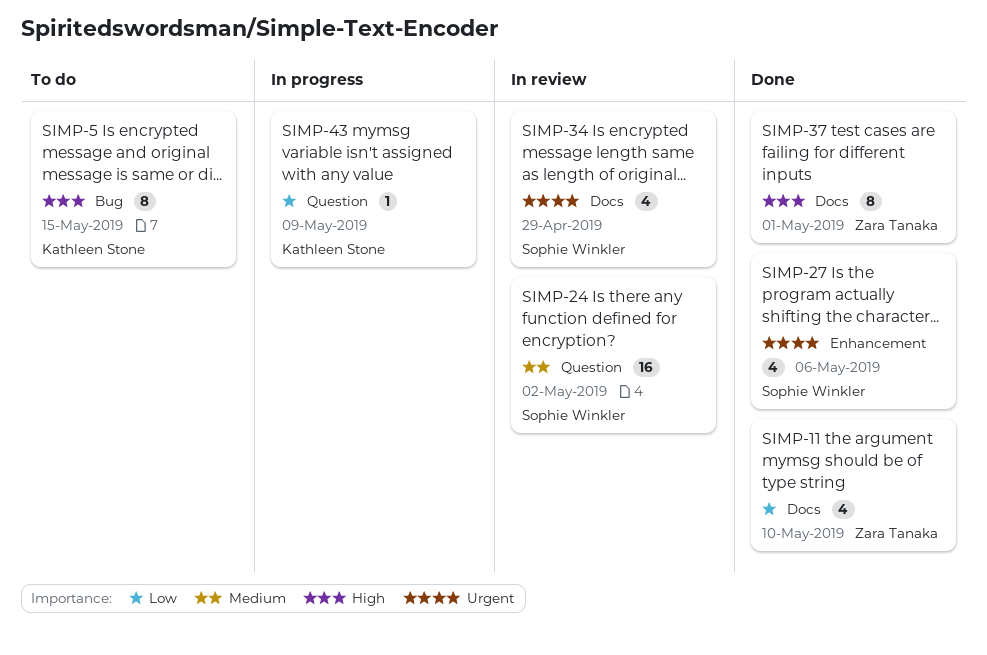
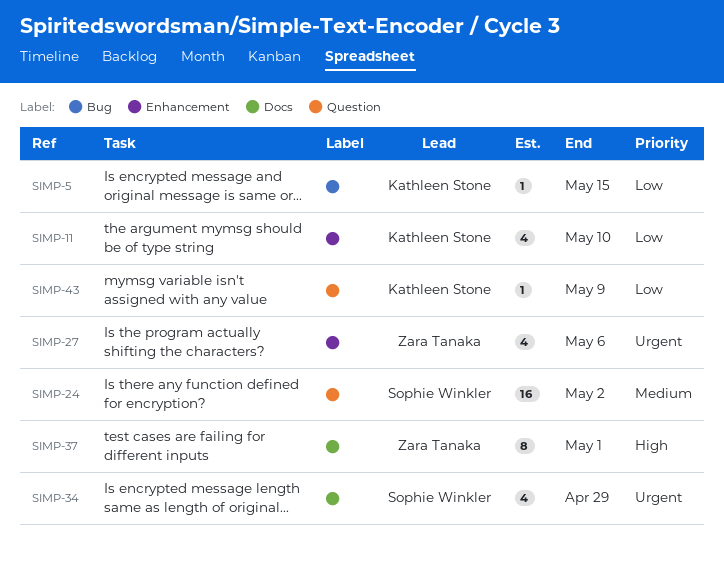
SIMP-5, priority: High -> Low
SIMP-5, estimate: 8 -> 1
SIMP-11, owner: Zara Tanaka -> Kathleen Stone
SIMP-11, label: Docs -> Enhancement
SIMP-27, owner: Sophie Winkler -> Zara Tanaka

